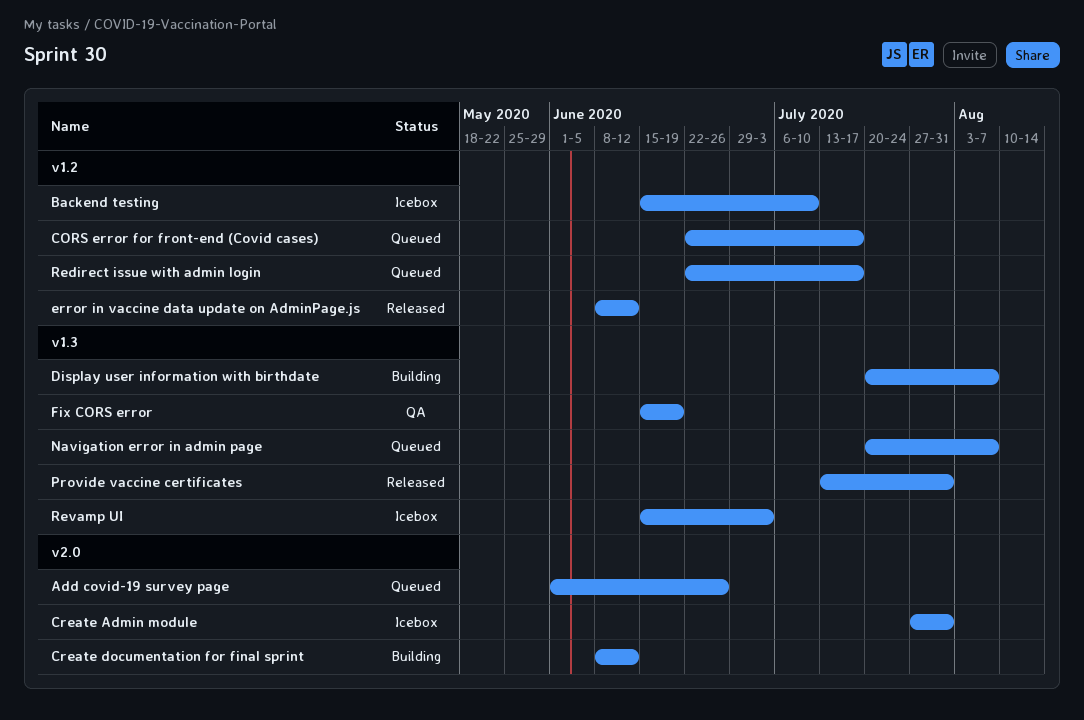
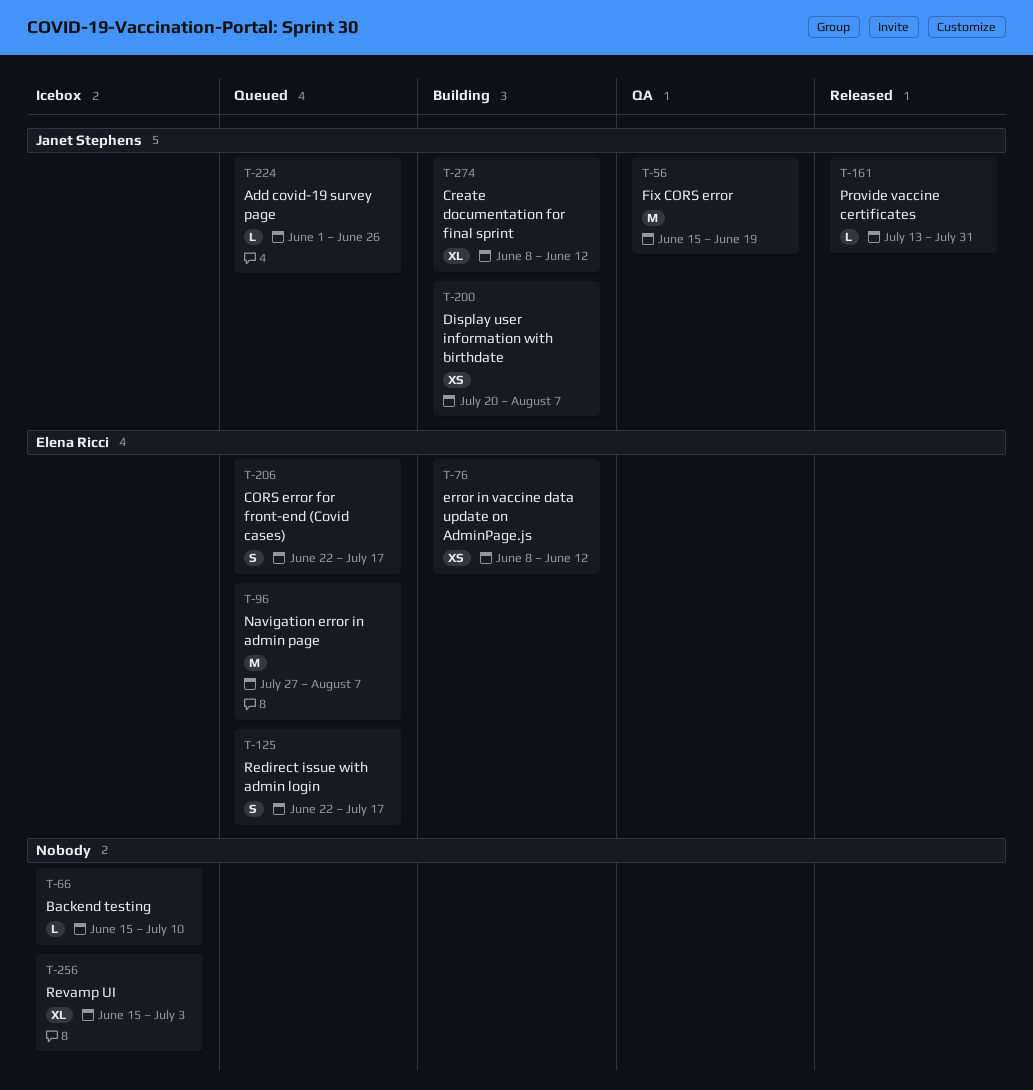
Create Admin module: present -> none
error in vaccine data update on AdminPage.js, status: Released -> Building
Navigation error in admin page, start: Jul 20 -> Jul 27

